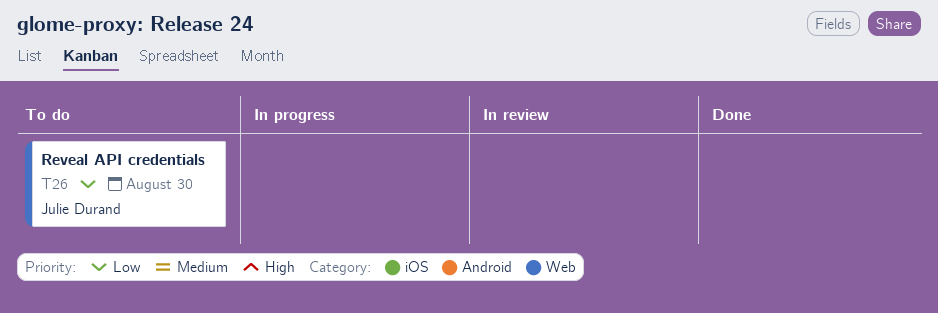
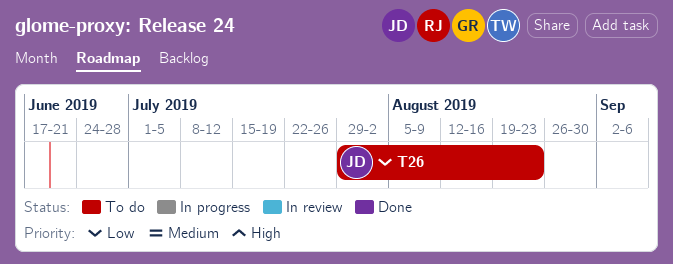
T26, due: Aug 30 -> Aug 23

